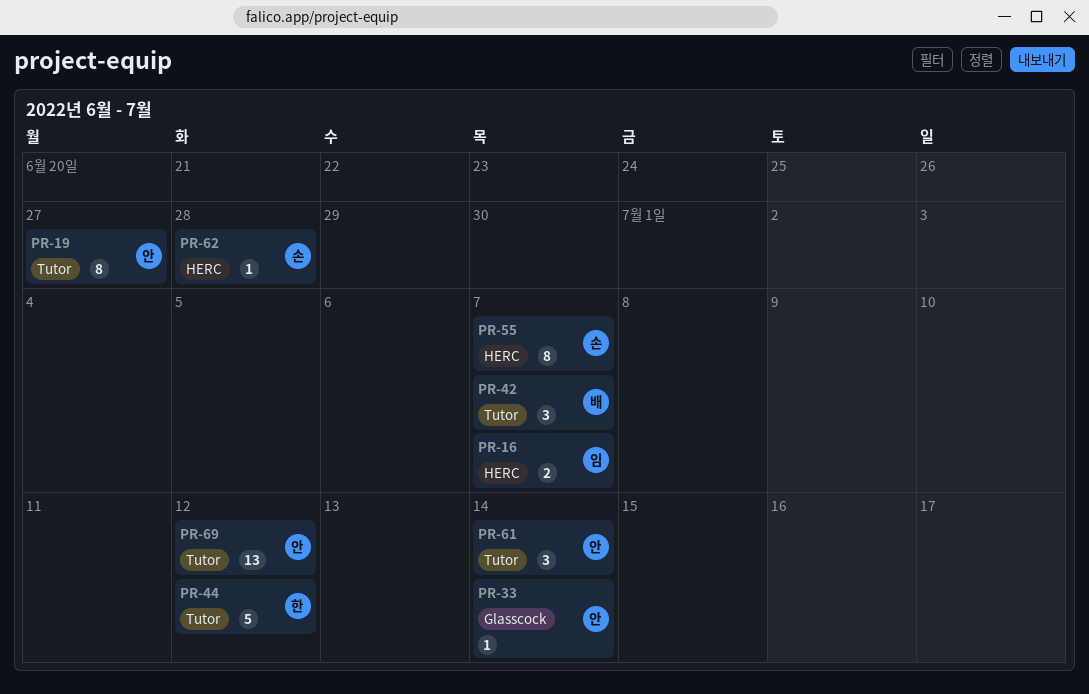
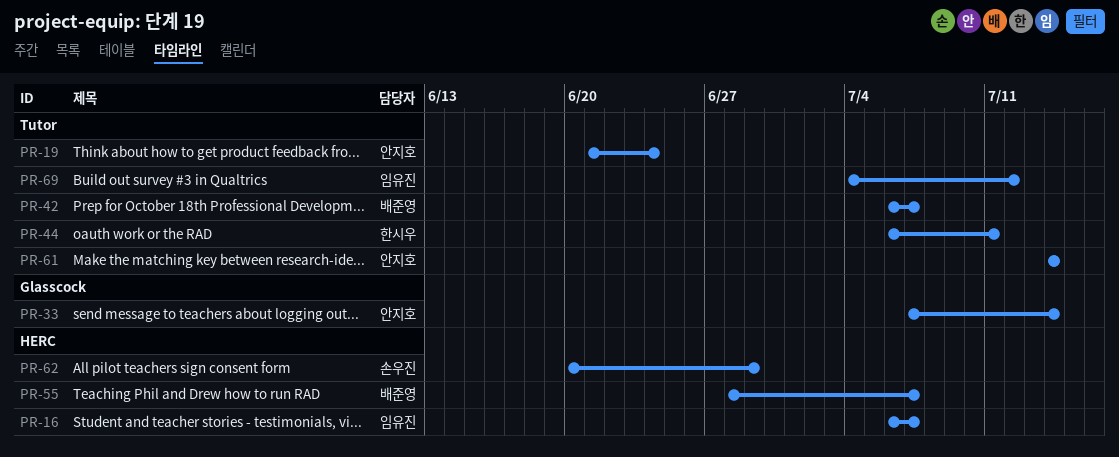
PR-19, due: Jun 27 -> Jun 24
PR-44, due: Jul 12 -> Jul 11
PR-55, owner: 손우진 -> 배준영
PR-62, due: Jun 28 -> Jun 29
PR-69, owner: 안지호 -> 임유진

